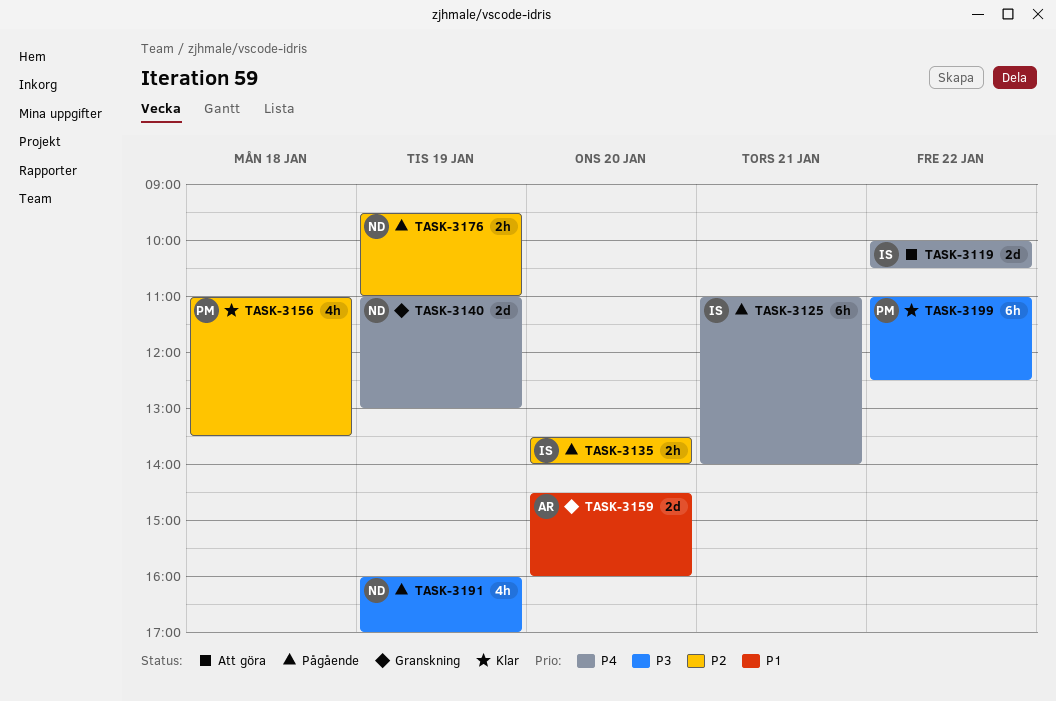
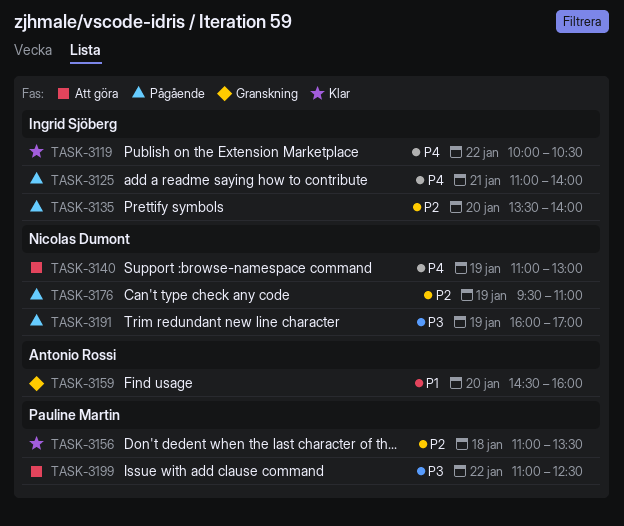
TASK-3119, status: Att göra -> Klar
TASK-3140, status: Granskning -> Att göra
TASK-3199, status: Klar -> Att göra

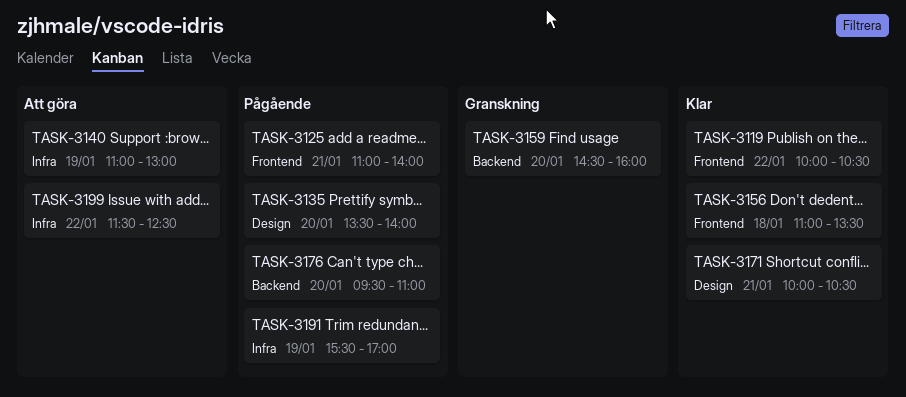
TASK-3171: none -> present
TASK-3176, day: Jan 19 -> Jan 20
TASK-3191, begins: 16:00 -> 15:30
TASK-3199, begins: 11:00 -> 11:30

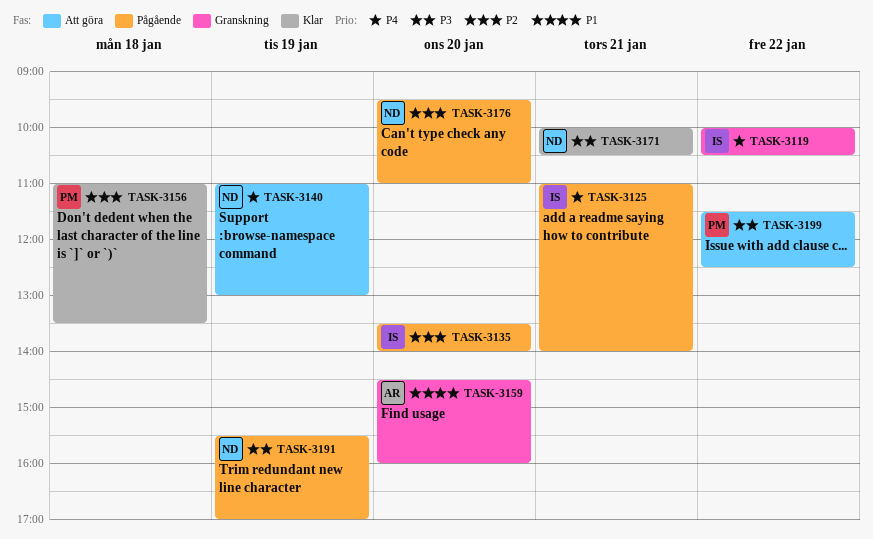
TASK-3119, status: Klar -> Granskning

